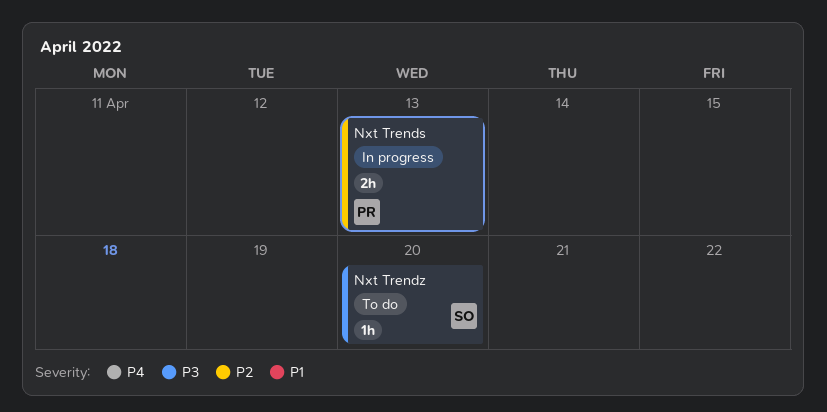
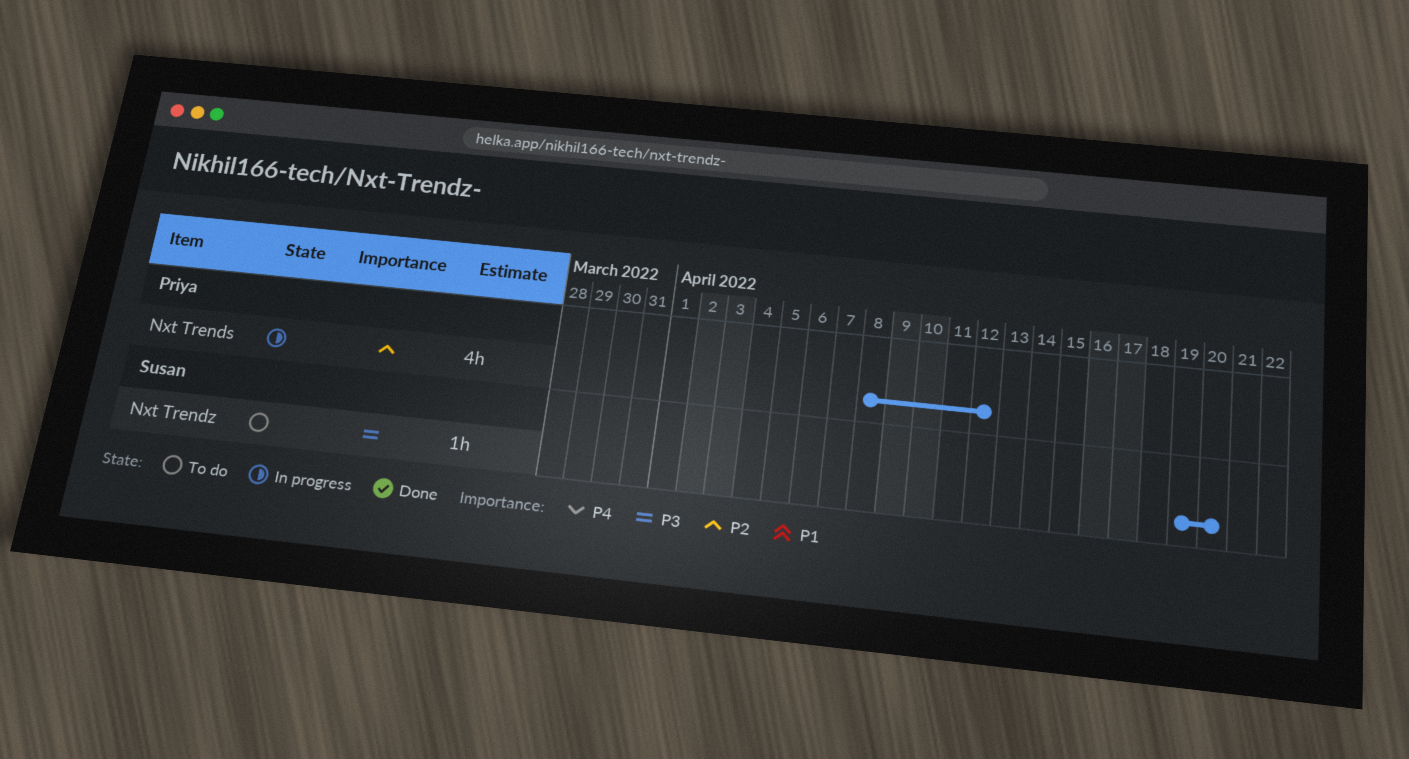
Nxt Trends, estimate: 2h -> 4h
Nxt Trends, due: Apr 13 -> Apr 12

